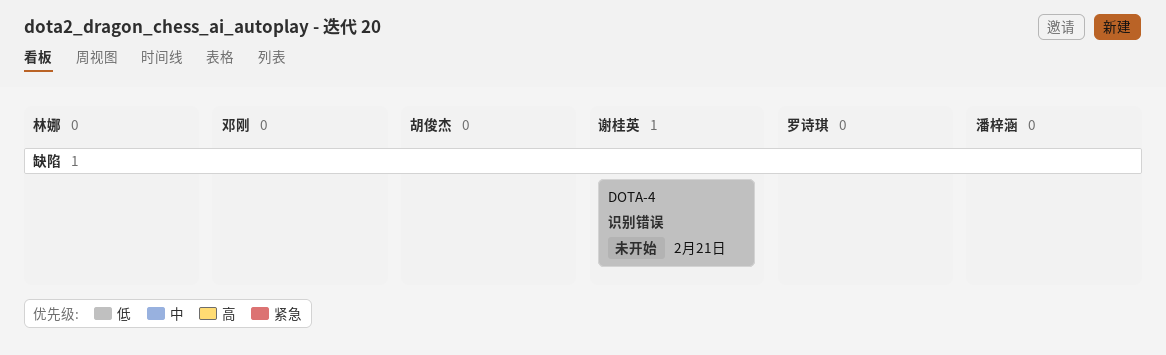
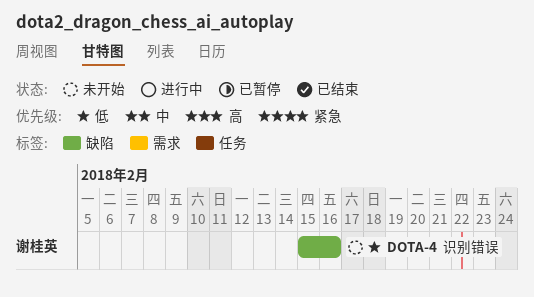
DOTA-4, due: Feb 21 -> Feb 16

